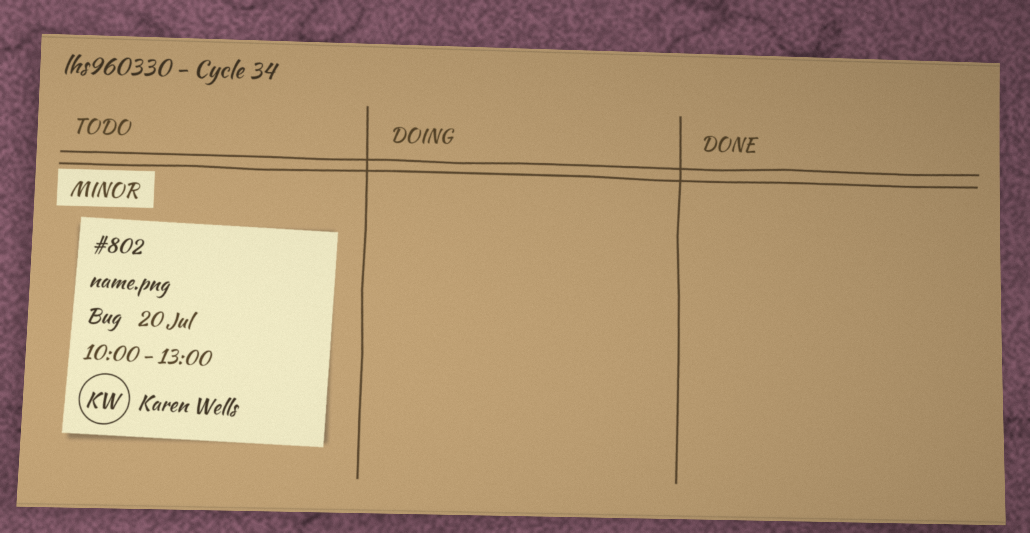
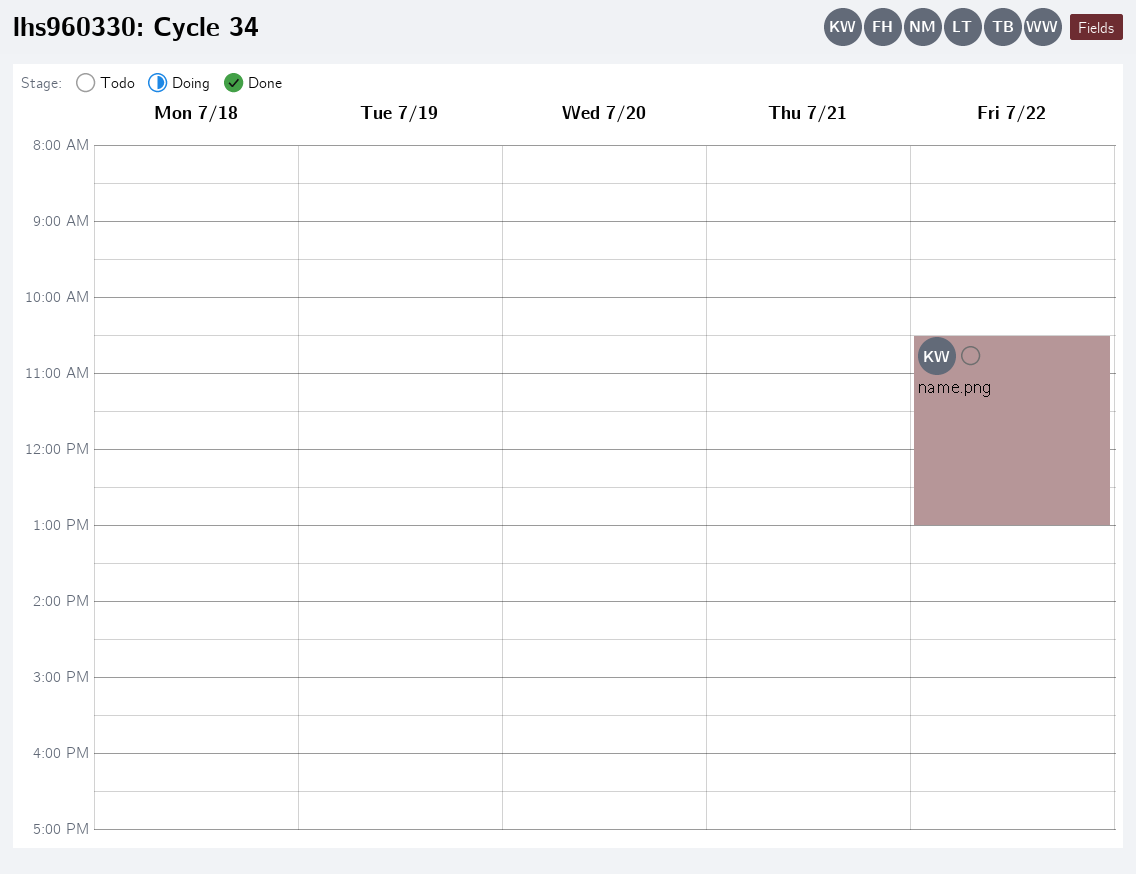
name.png, day: Jul 20 -> Jul 22
name.png, begins: 10:00 -> 10:30

